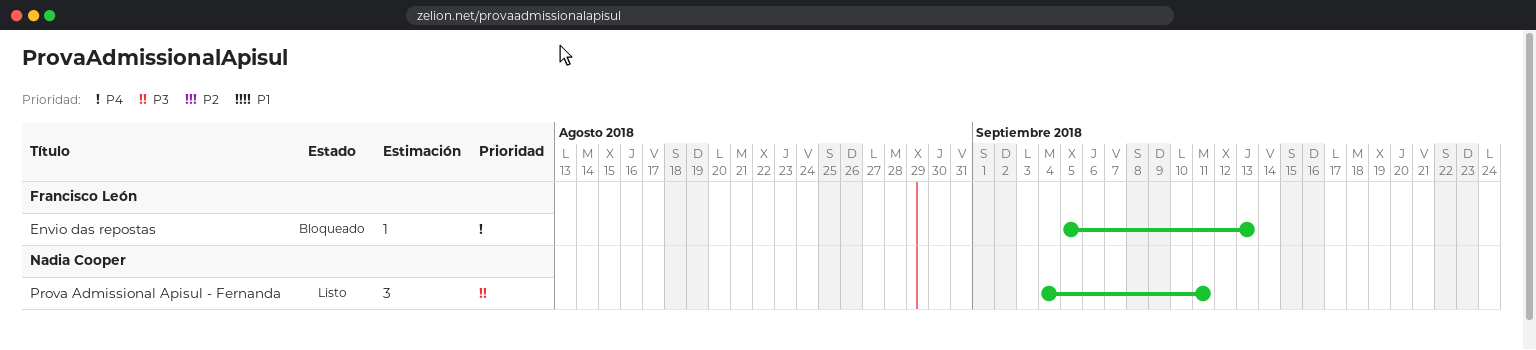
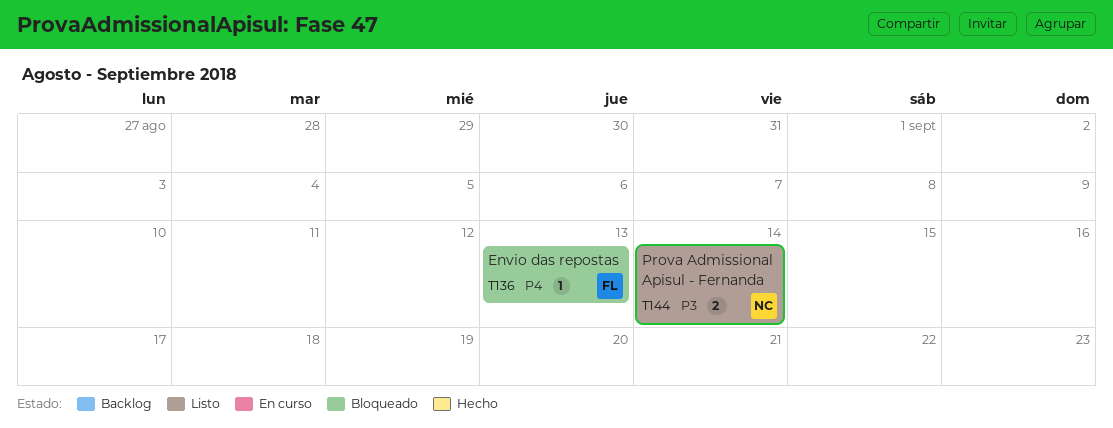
Prova Admissional Apisul - Fernanda, estimate: 3 -> 2
Prova Admissional Apisul - Fernanda, due: Sep 11 -> Sep 14

